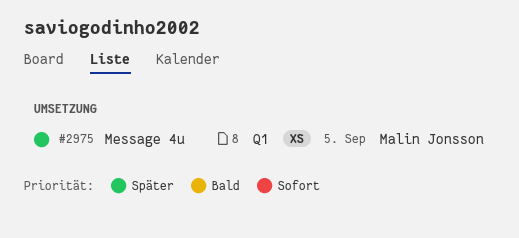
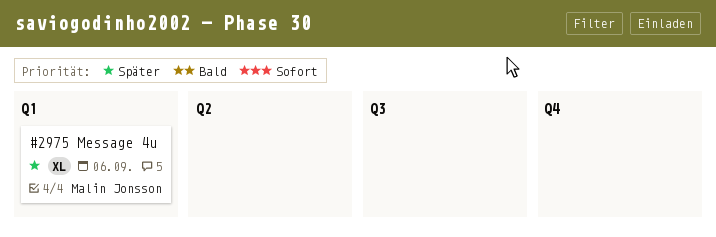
#2975, estimate: XS -> XL
#2975, due: Sep 5 -> Sep 6

